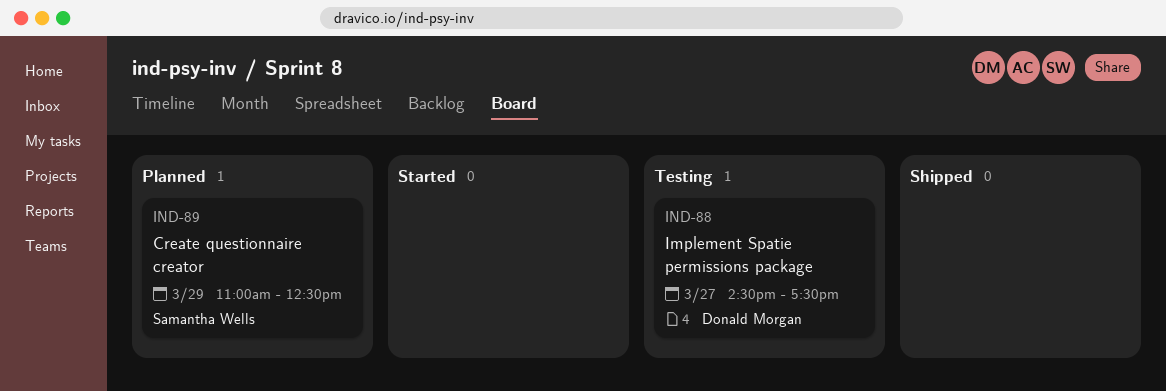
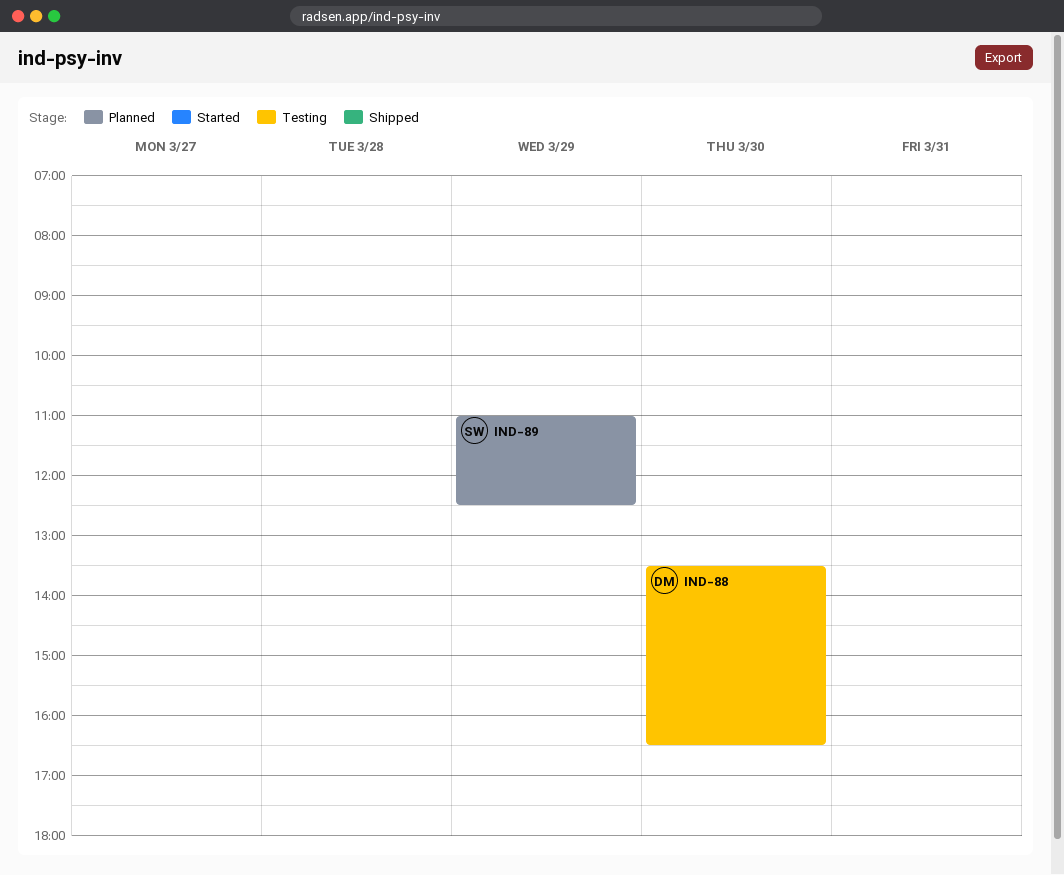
IND-88, day: Mar 27 -> Mar 30
IND-88, begins: 14:30 -> 13:30
IND-88, ends: 17:30 -> 16:30

